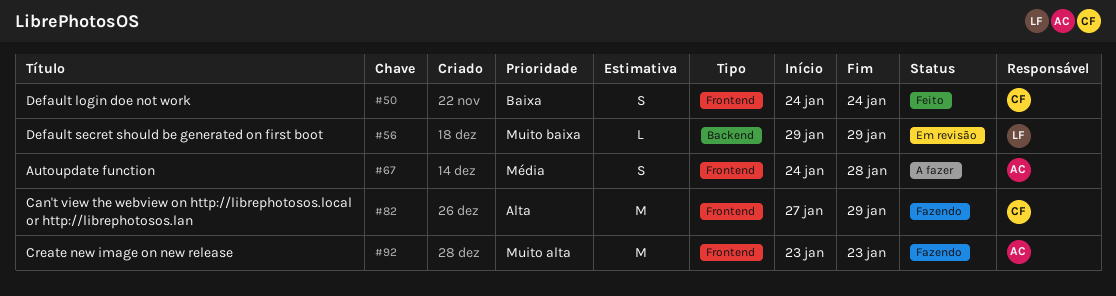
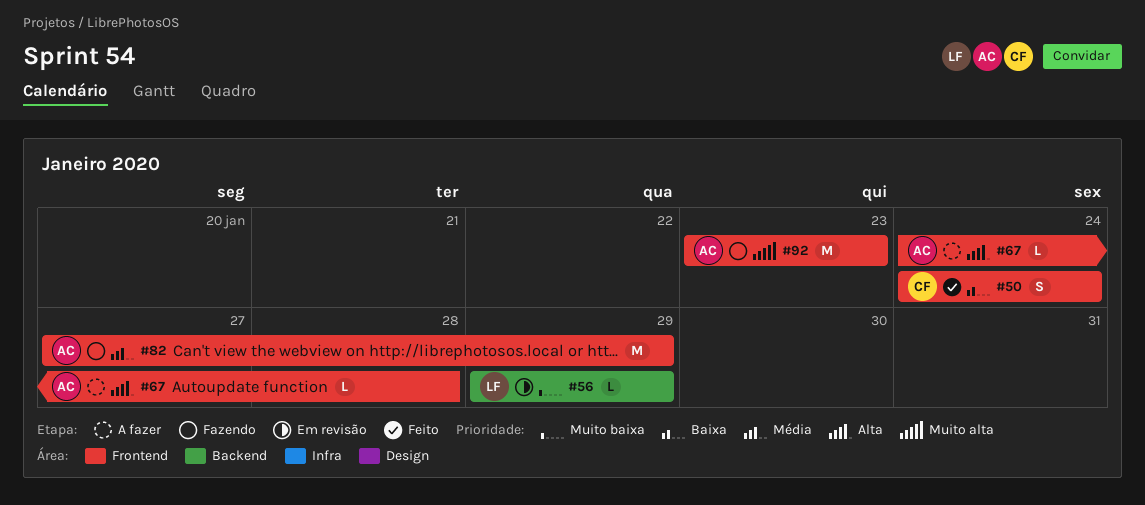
#67, priority: Média -> Alta
#67, estimate: S -> L
#82, owner: CF -> AC
#82, priority: Alta -> Média

